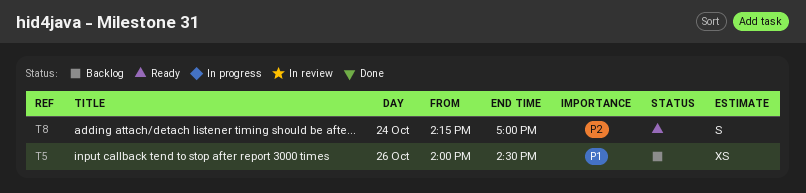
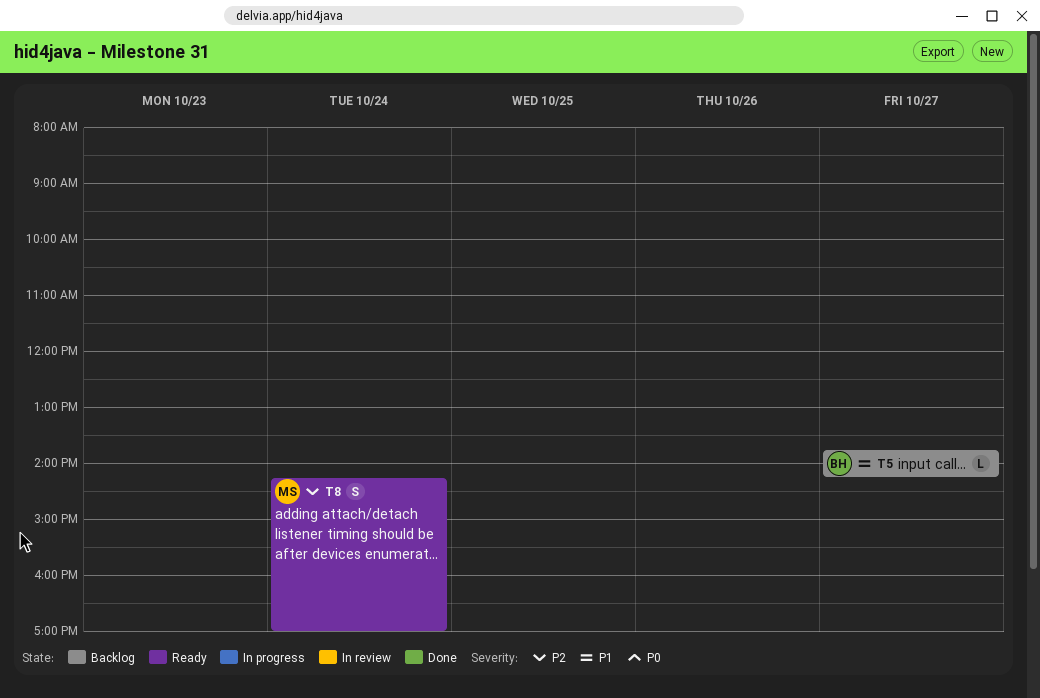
T5, estimate: XS -> L
T5, day: Oct 26 -> Oct 27
T5, begins: 14:00 -> 13:45
T5, ends: 14:30 -> 14:15

